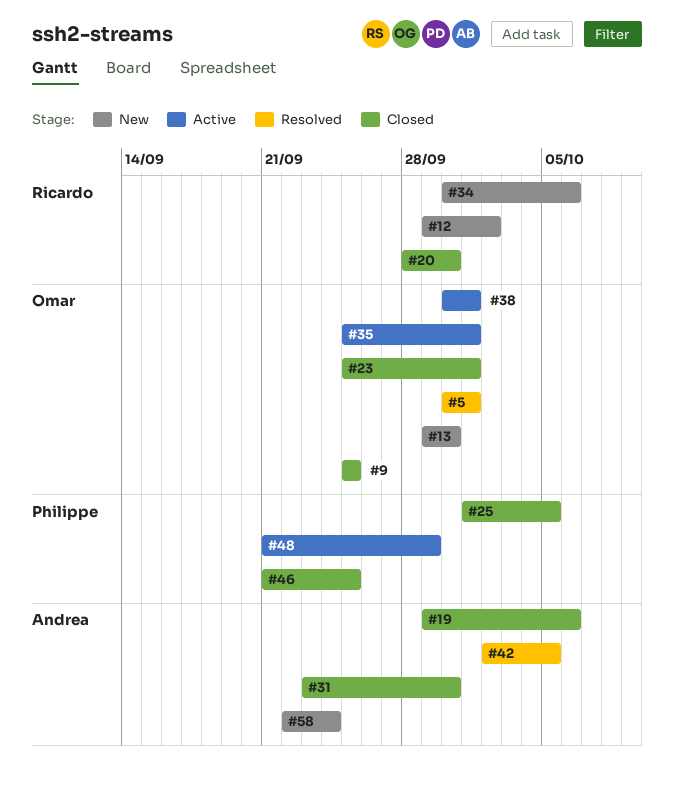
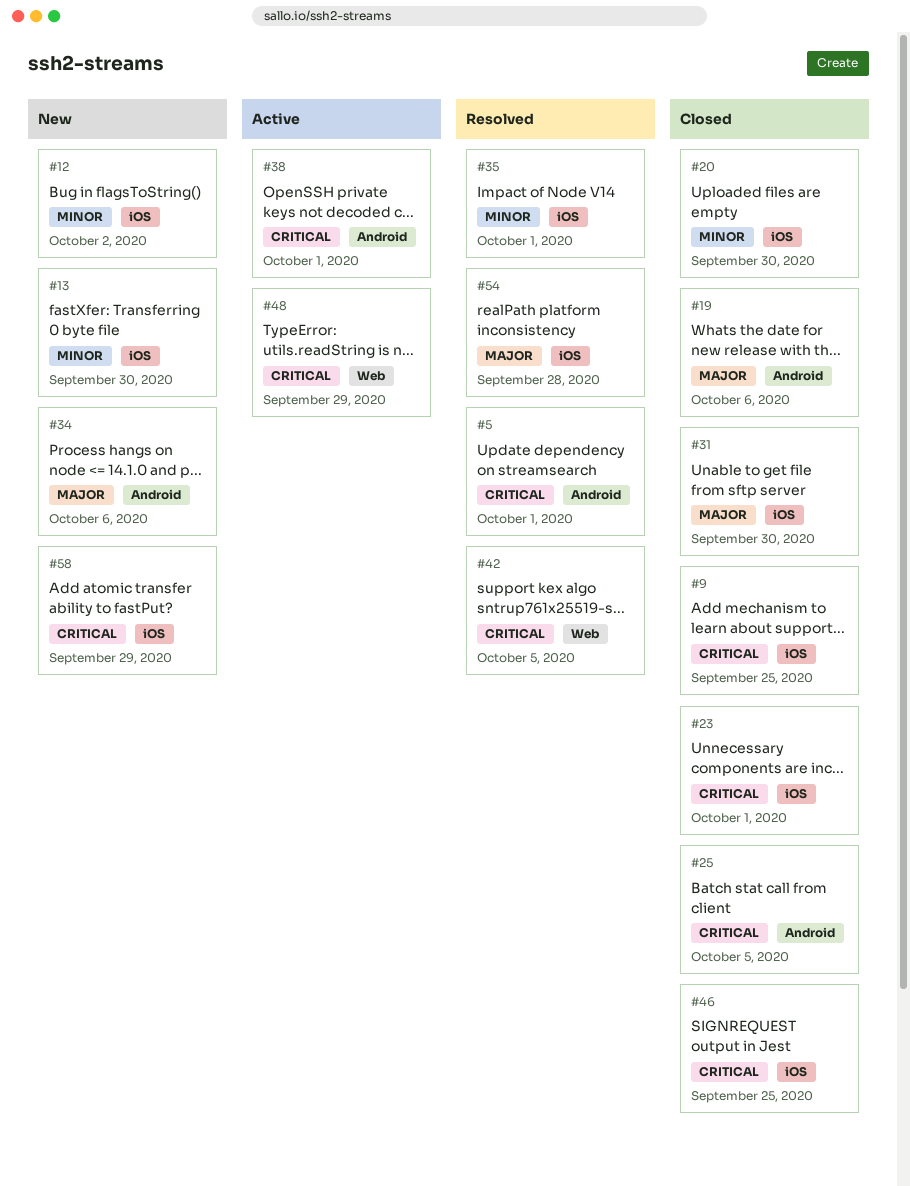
#35, status: Active -> Resolved
#54: none -> present
#58, due: Sep 24 -> Sep 29

